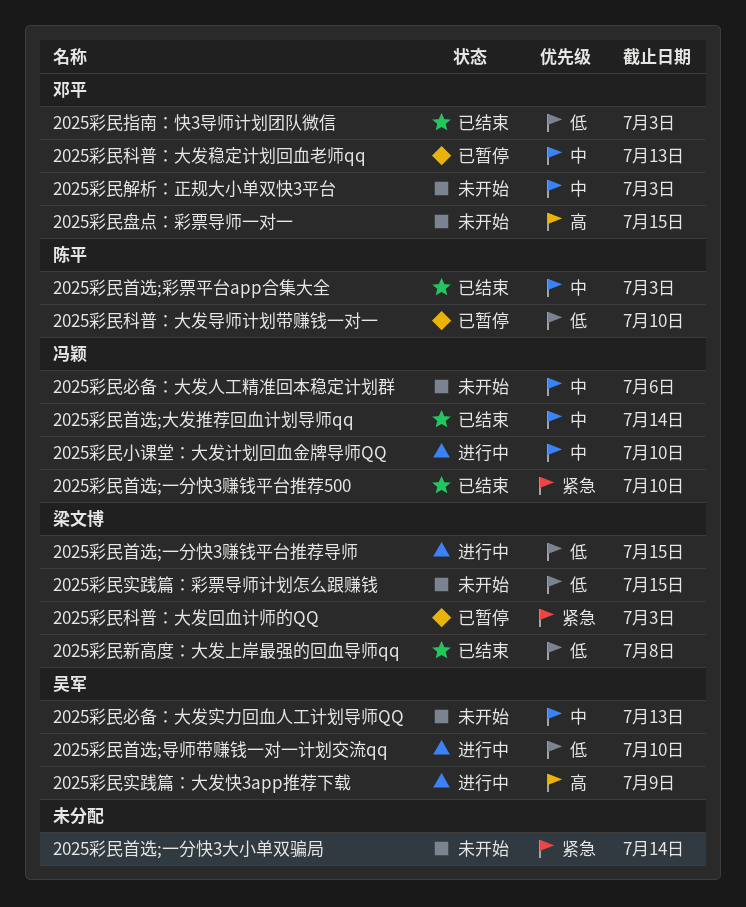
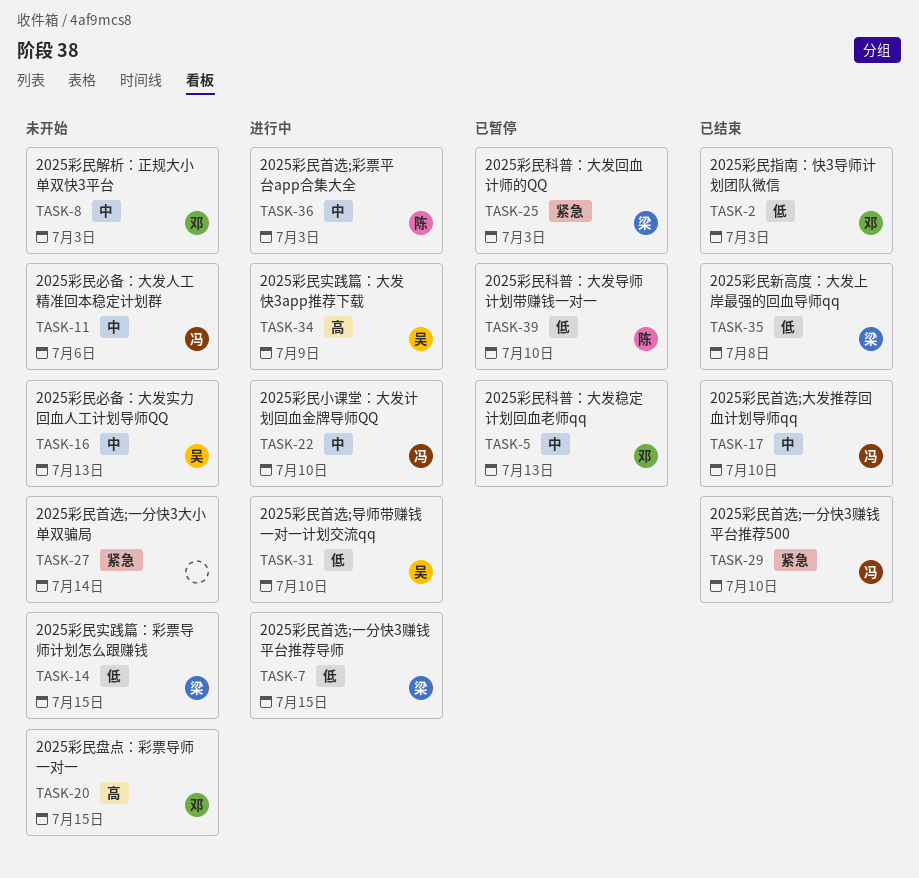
2025彩民首选;大发推荐回血计划导师qq, due: Jul 14 -> Jul 10
2025彩民首选;彩票平台app合集大全, status: 已结束 -> 进行中

